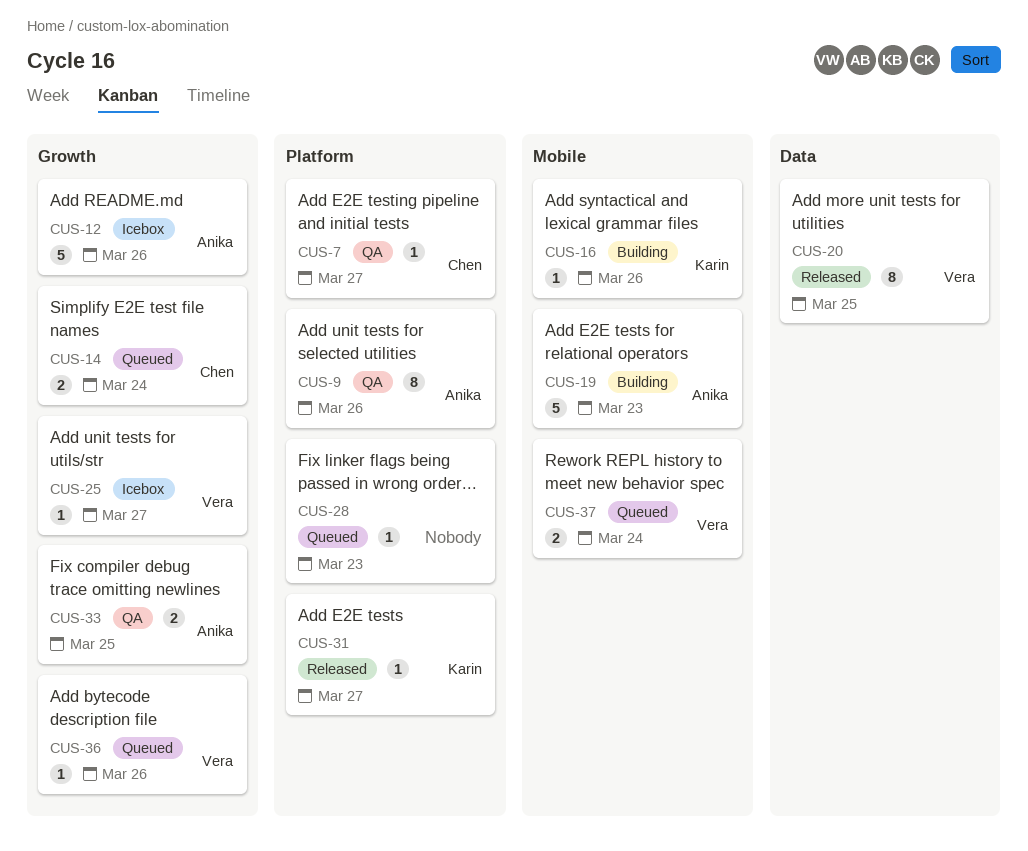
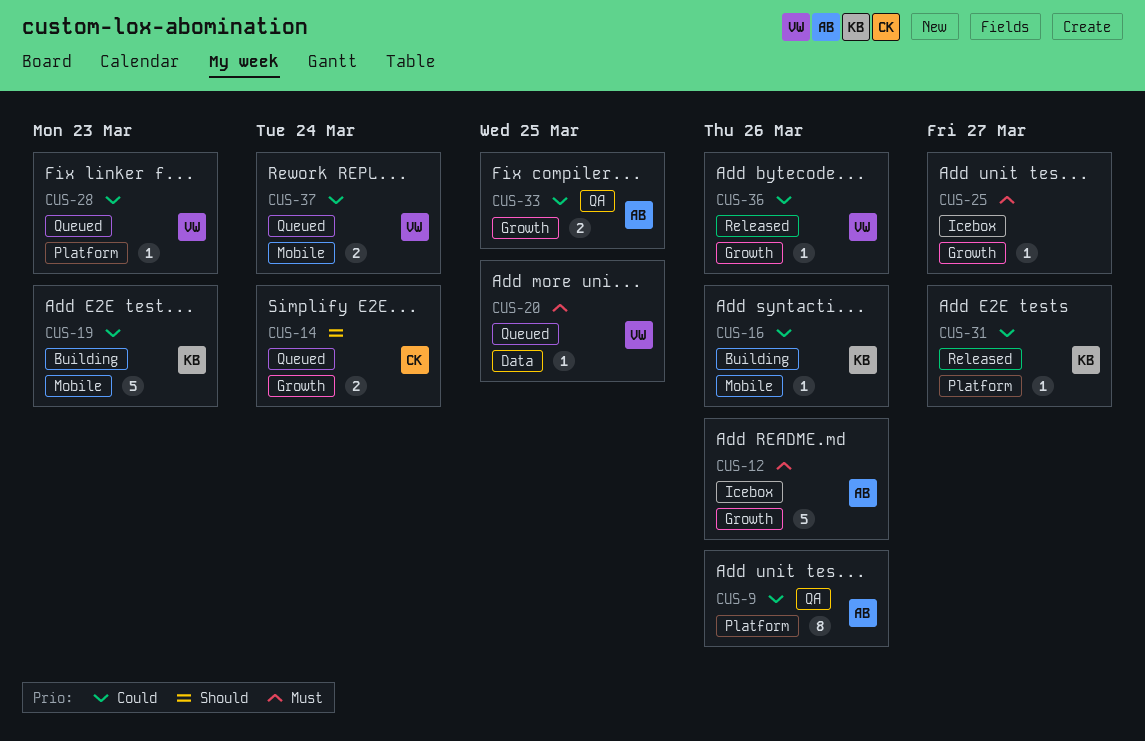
CUS-7: present -> none
CUS-19, owner: Anika -> Karin
CUS-20, status: Released -> Queued
CUS-20, estimate: 8 -> 1
CUS-25, owner: Vera -> none
CUS-28, owner: none -> Vera
CUS-36, status: Queued -> Released

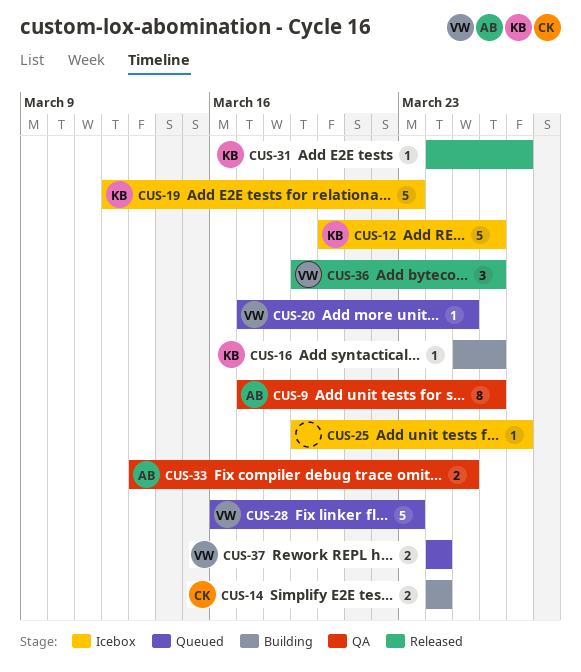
CUS-12, owner: AB -> KB
CUS-14, status: Queued -> Building
CUS-19, status: Building -> Icebox
CUS-28, estimate: 1 -> 5
CUS-36, estimate: 1 -> 3

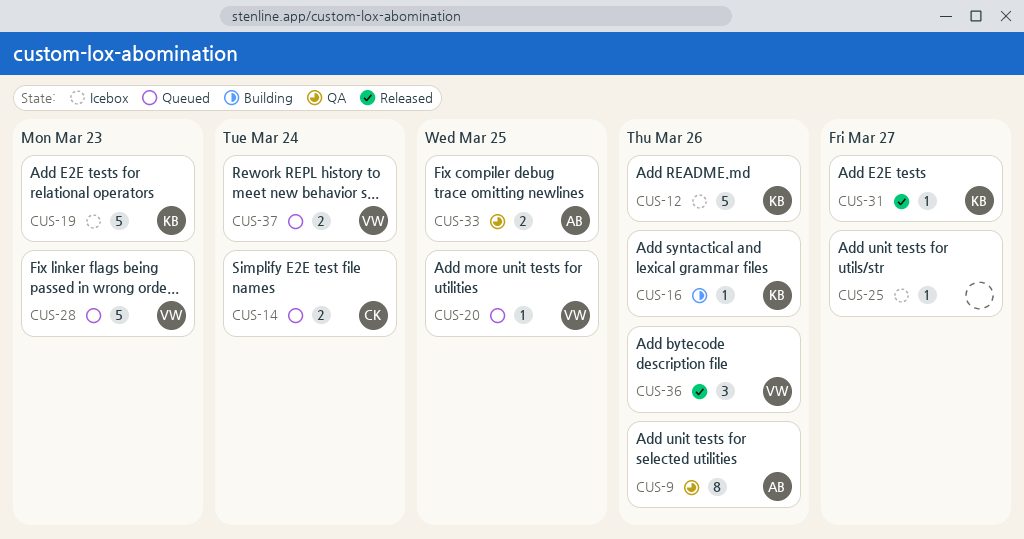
CUS-14, status: Building -> Queued

